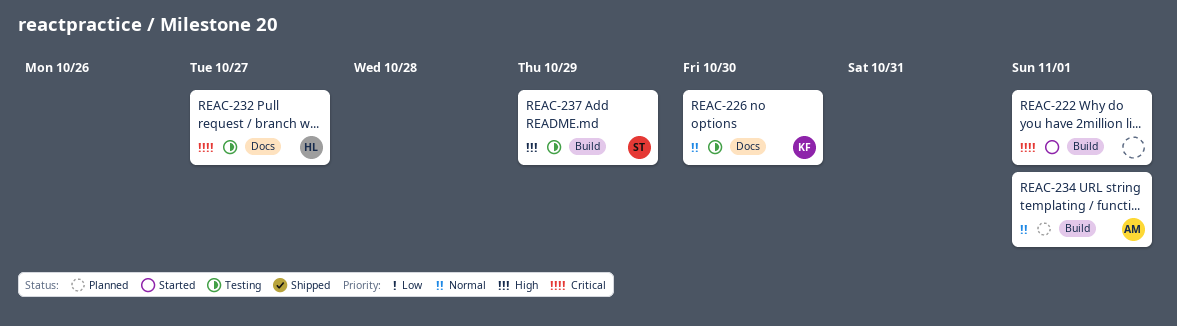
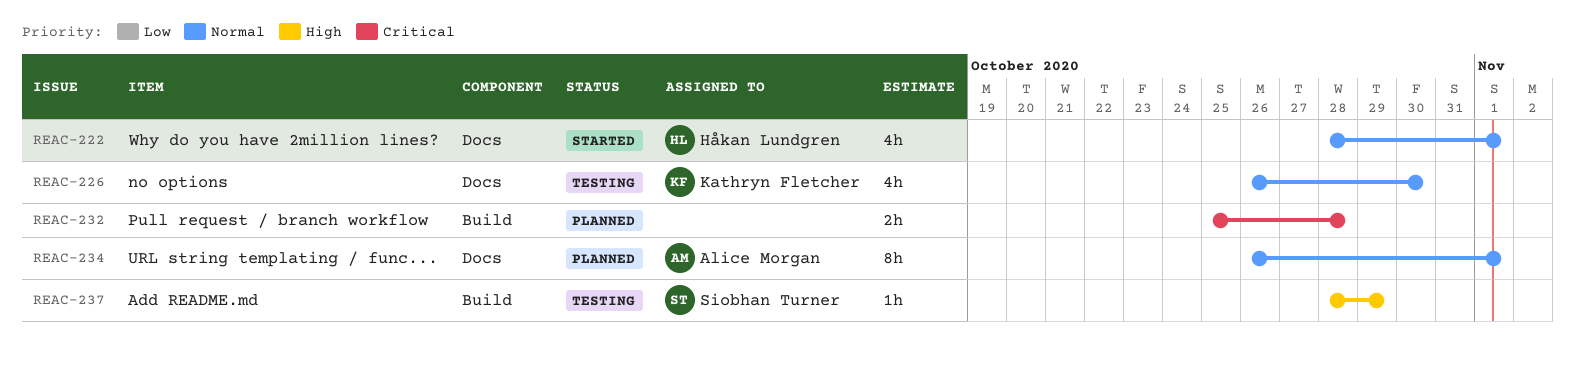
REAC-222, owner: none -> Håkan Lundgren
REAC-222, priority: Critical -> Normal
REAC-222, label: Build -> Docs
REAC-232, status: Testing -> Planned
REAC-232, owner: Håkan Lundgren -> none
REAC-232, label: Docs -> Build
REAC-232, due: Oct 27 -> Oct 28
REAC-234, label: Build -> Docs

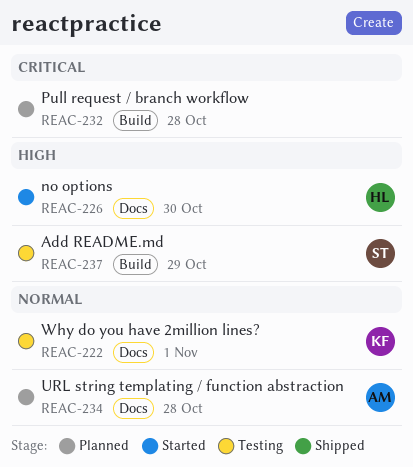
REAC-222, status: Started -> Testing
REAC-222, owner: Håkan Lundgren -> Kathryn Fletcher
REAC-226, status: Testing -> Started
REAC-226, owner: Kathryn Fletcher -> Håkan Lundgren
REAC-226, priority: Normal -> High
REAC-234, due: Nov 1 -> Oct 28

